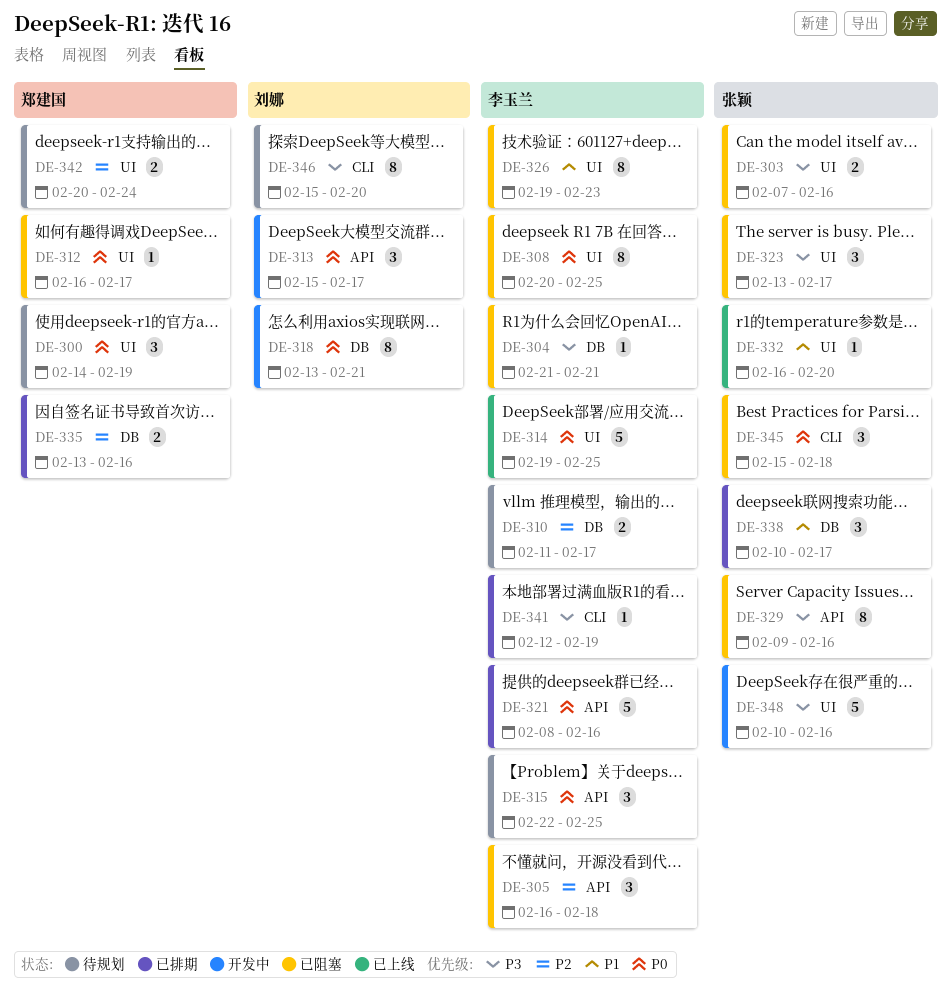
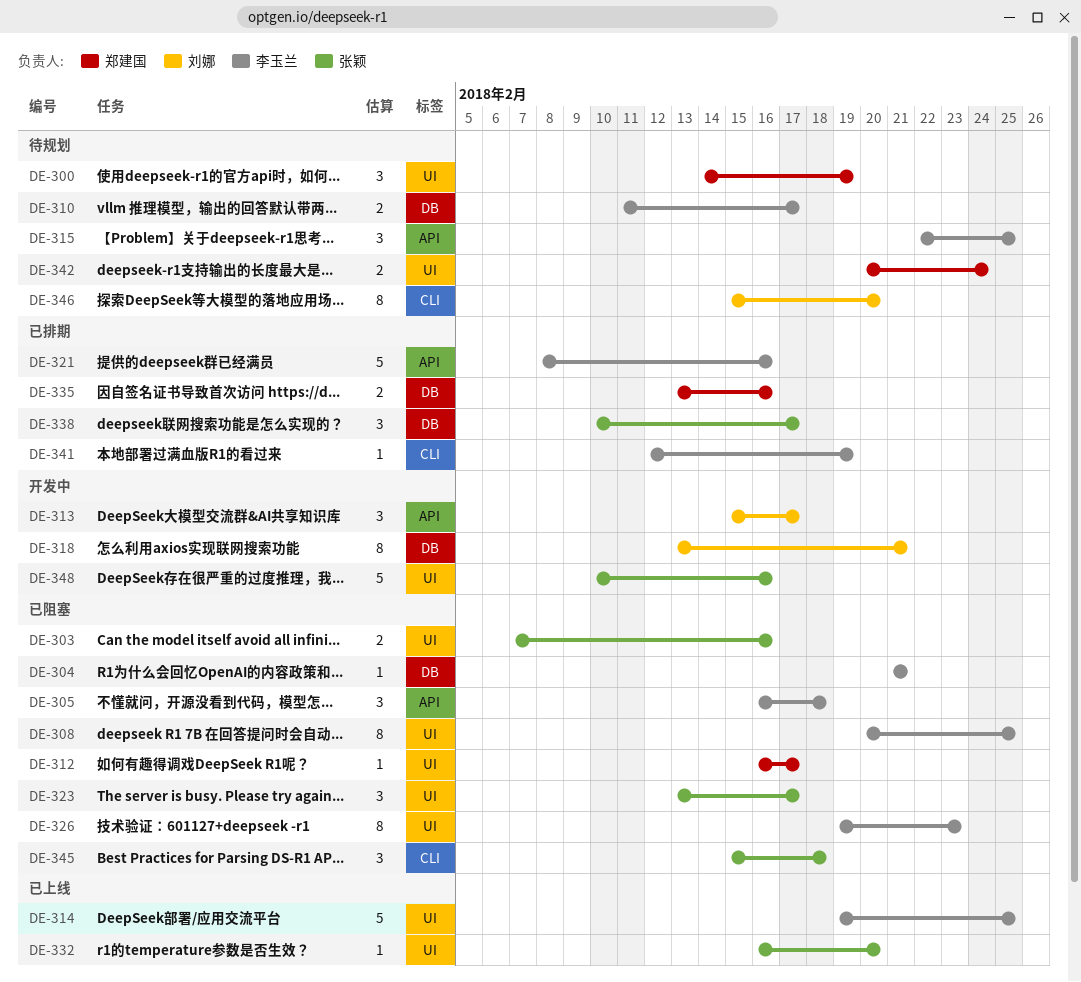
DE-329: present -> none

